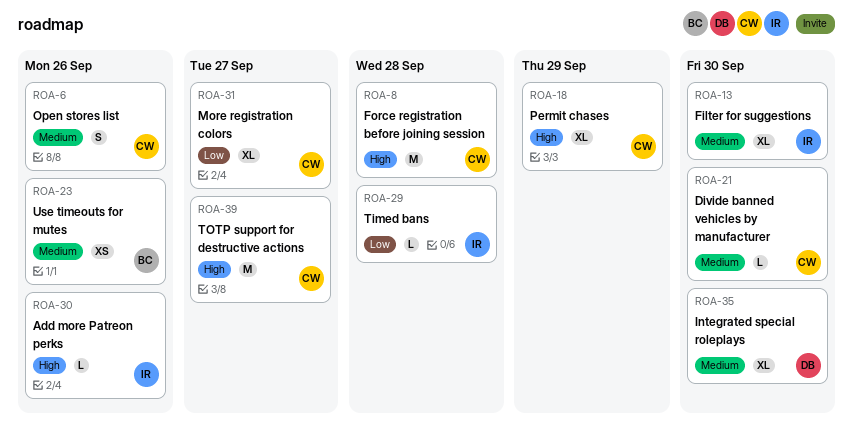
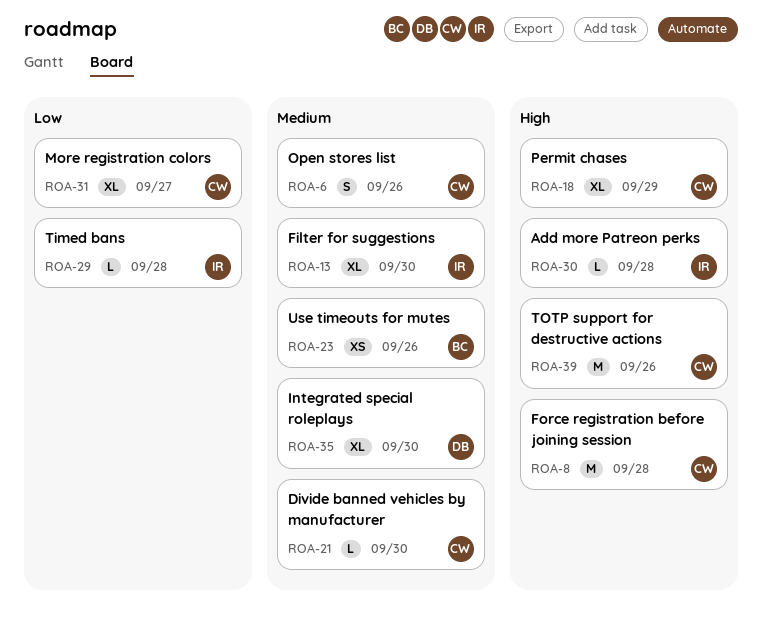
ROA-30, due: Sep 26 -> Sep 28
ROA-39, due: Sep 27 -> Sep 26

